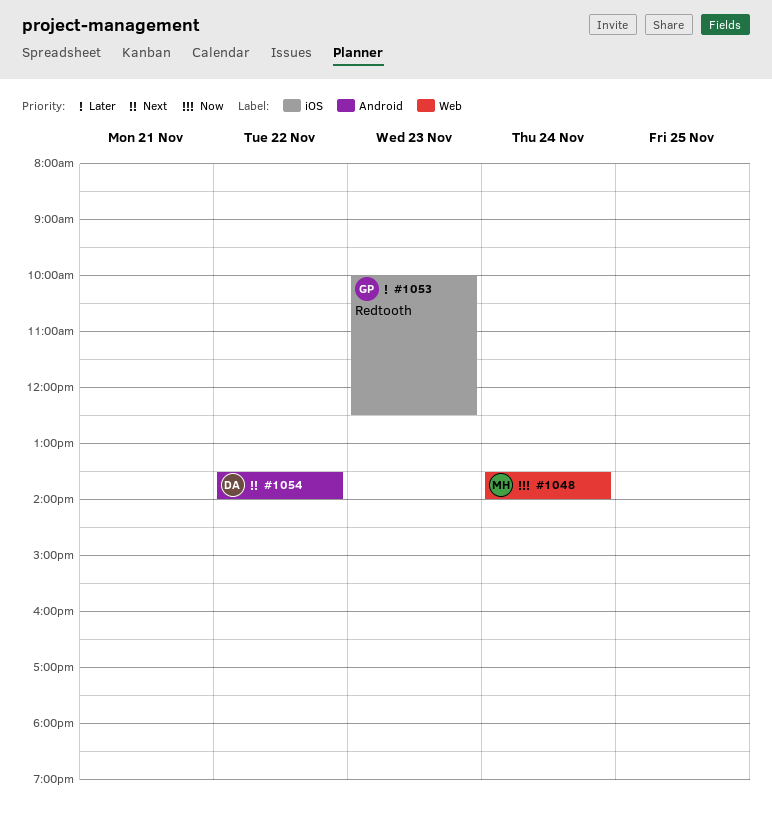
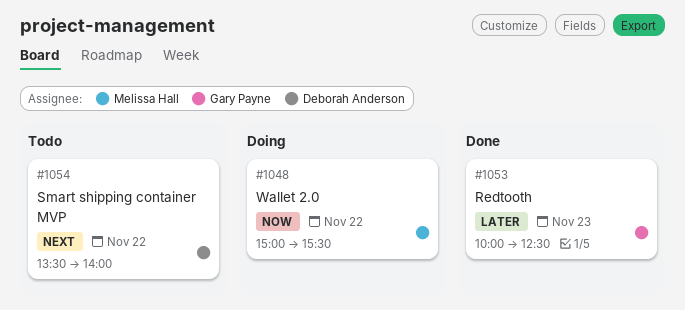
#1048, day: Nov 24 -> Nov 22
#1048, begins: 13:30 -> 15:00
#1048, ends: 14:00 -> 15:30

